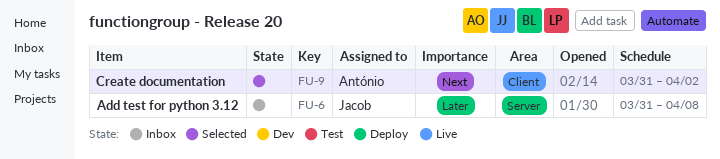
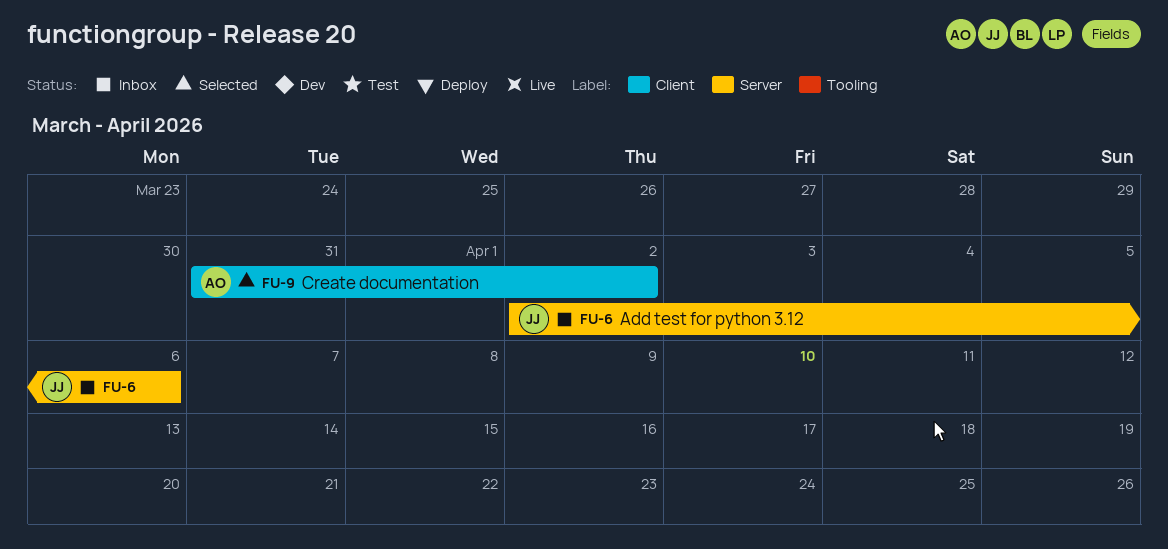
FU-6, start: Mar 31 -> Apr 2
FU-6, due: Apr 8 -> Apr 6

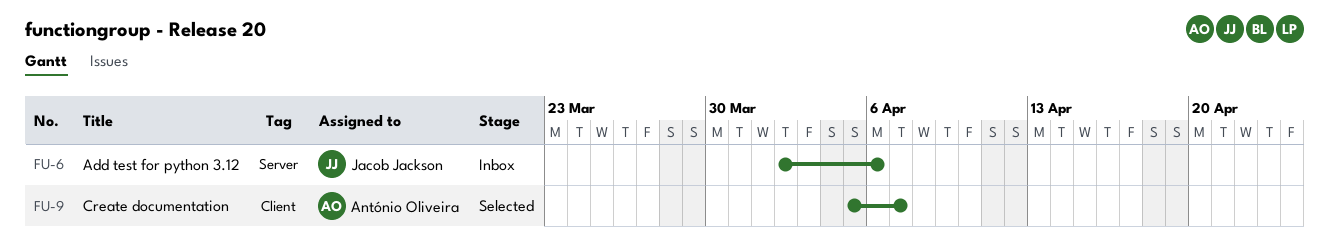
FU-9, start: Mar 31 -> Apr 5
FU-9, due: Apr 2 -> Apr 7

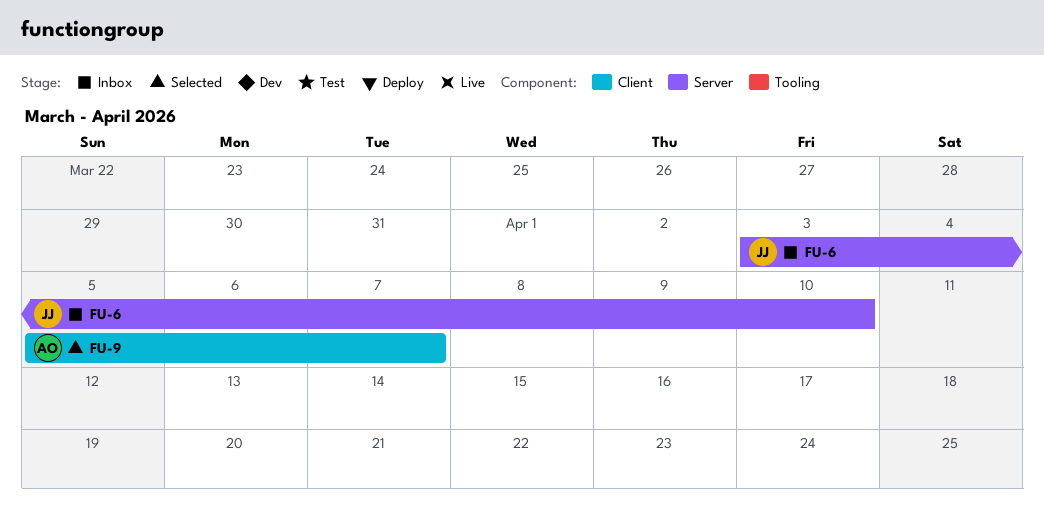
FU-6, start: Apr 2 -> Apr 3
FU-6, due: Apr 6 -> Apr 10

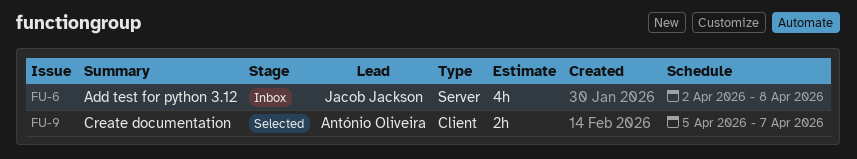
FU-6, start: Apr 3 -> Apr 2
FU-6, due: Apr 10 -> Apr 8

